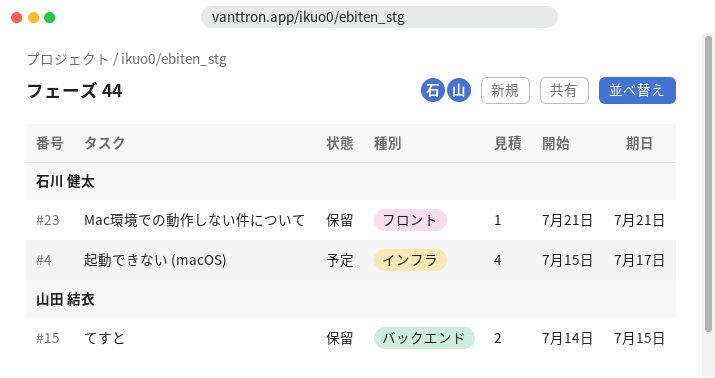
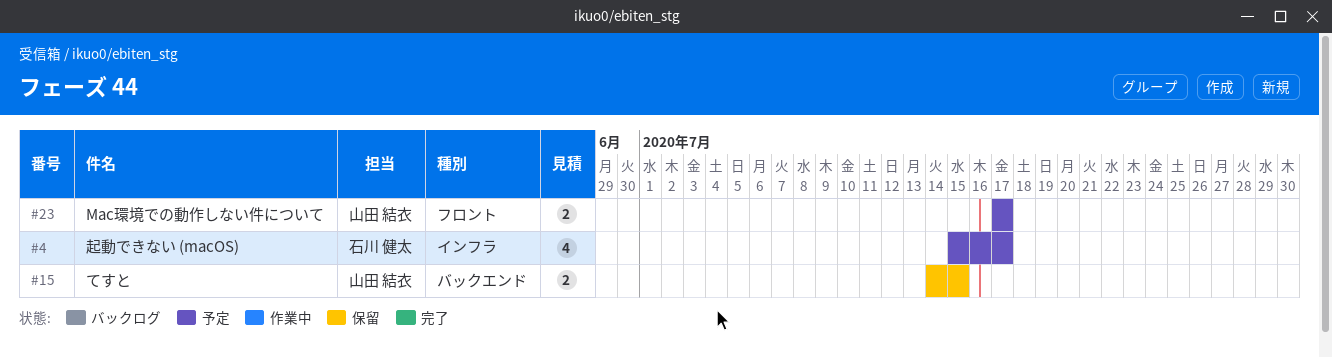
#23, status: 保留 -> 予定
#23, owner: 石川 健太 -> 山田 結衣
#23, estimate: 1 -> 2
#23, start: Jul 21 -> Jul 17
#23, due: Jul 21 -> Jul 17

